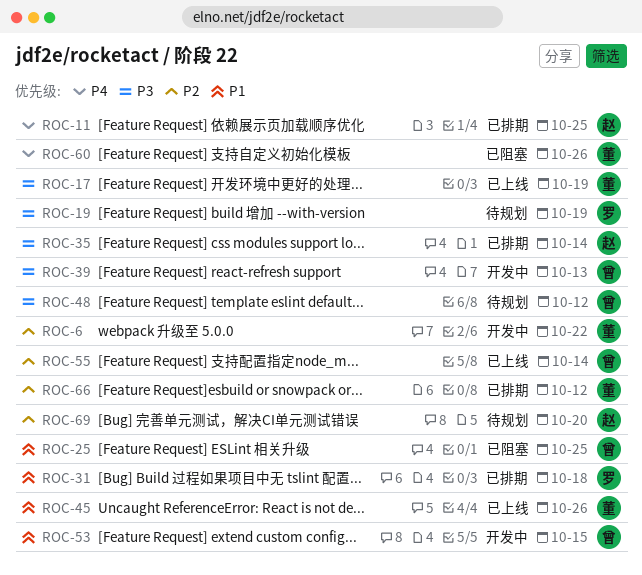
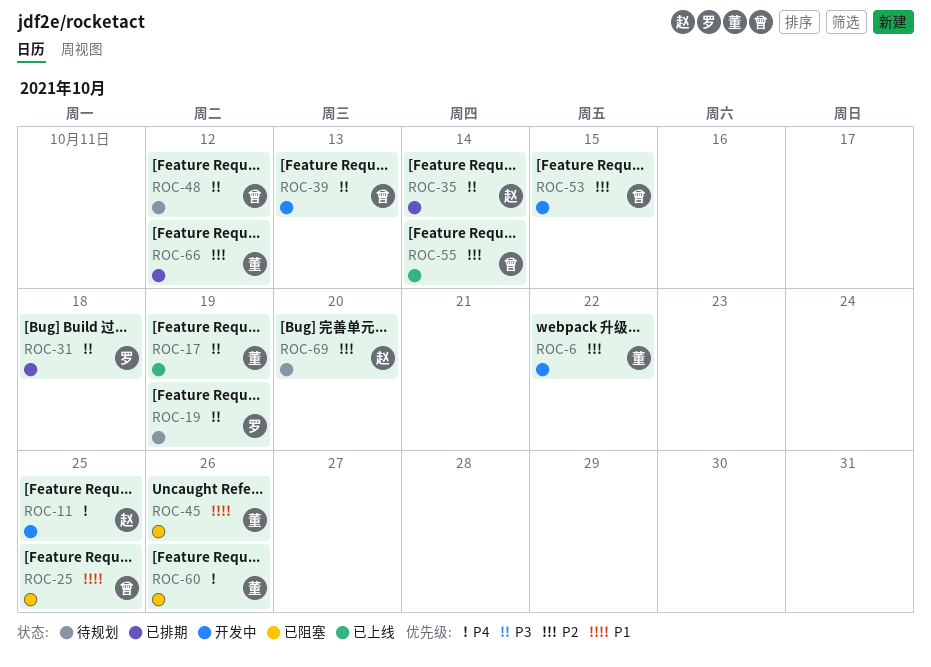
ROC-11, status: 已排期 -> 开发中
ROC-31, priority: P1 -> P3
ROC-45, status: 已上线 -> 已阻塞
ROC-53, priority: P1 -> P2

